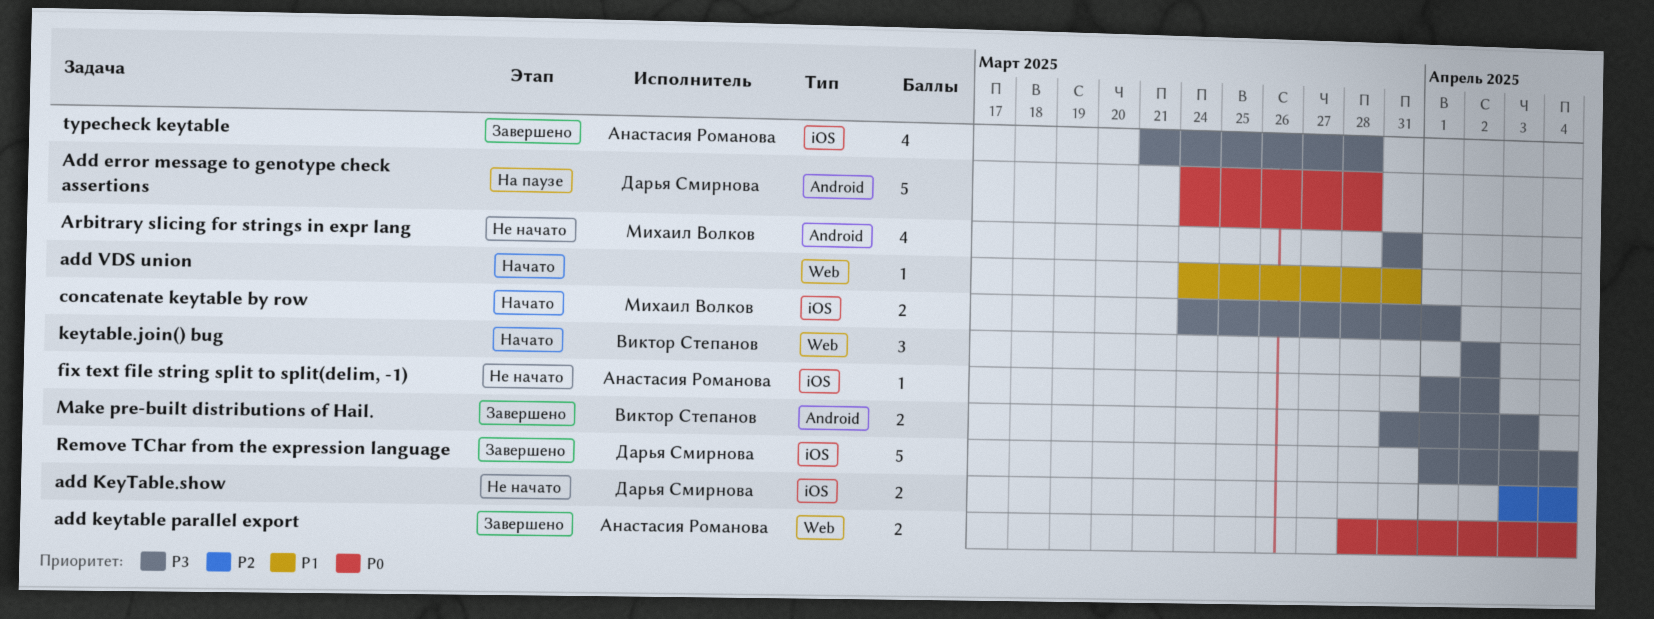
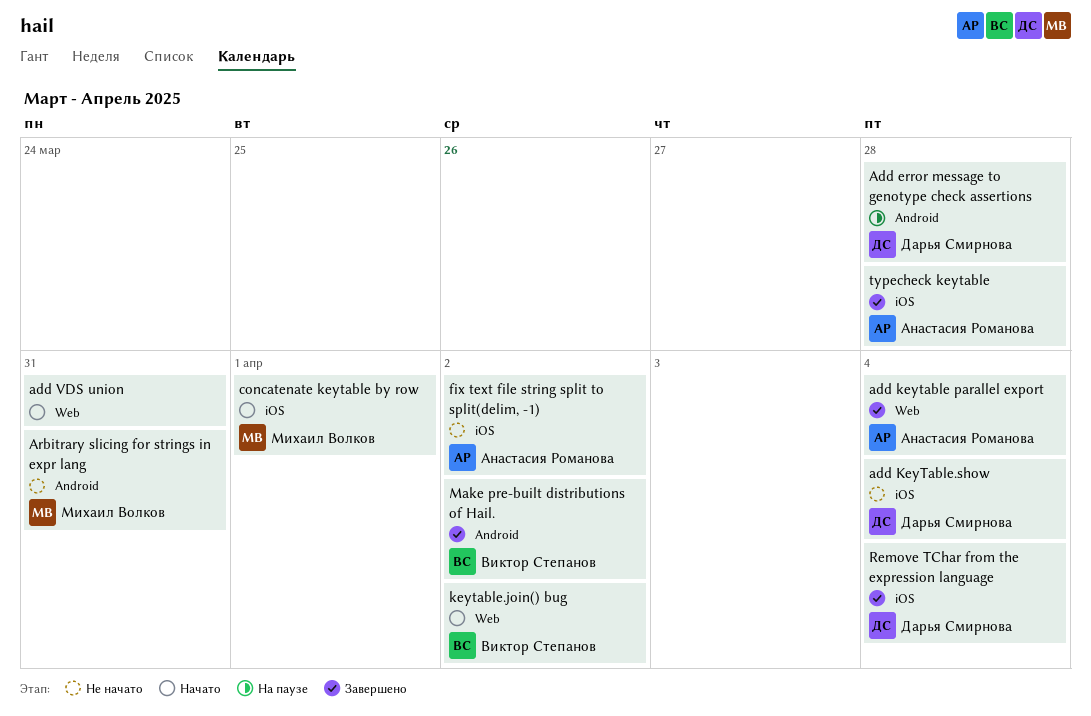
Make pre-built distributions of Hail., due: Apr 3 -> Apr 2

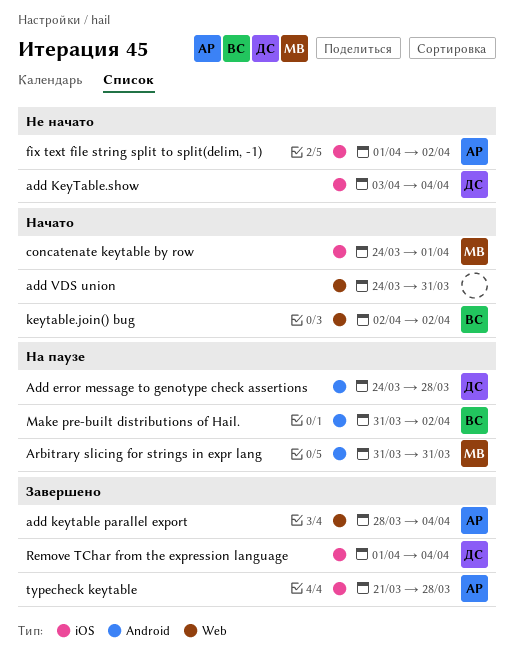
Arbitrary slicing for strings in expr lang, status: Не начато -> На паузе
Make pre-built distributions of Hail., status: Завершено -> На паузе

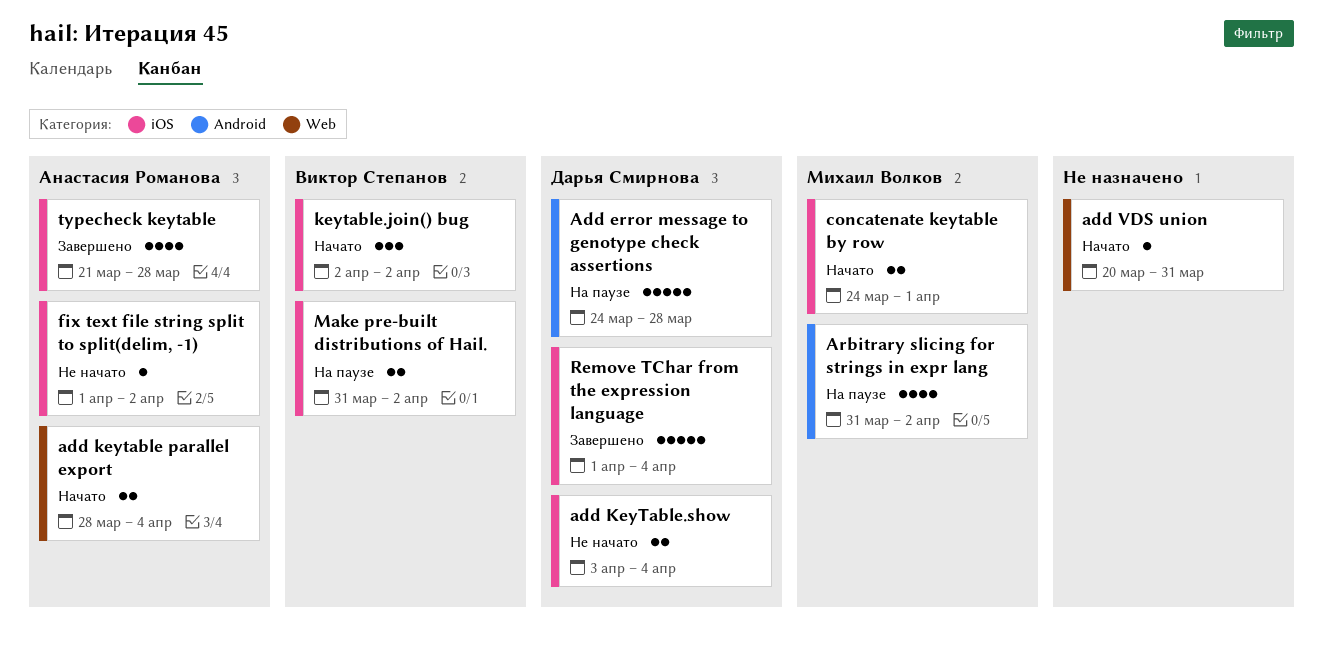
add keytable parallel export, status: Завершено -> Начато
add VDS union, start: Mar 24 -> Mar 20
Arbitrary slicing for strings in expr lang, due: Mar 31 -> Apr 2
keytable.join() bug, label: Web -> iOS
Make pre-built distributions of Hail., label: Android -> iOS

